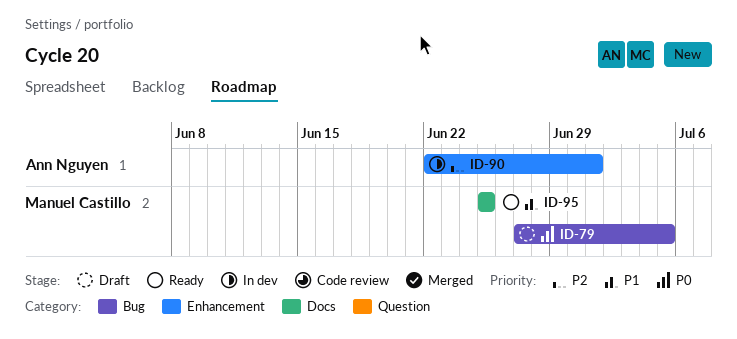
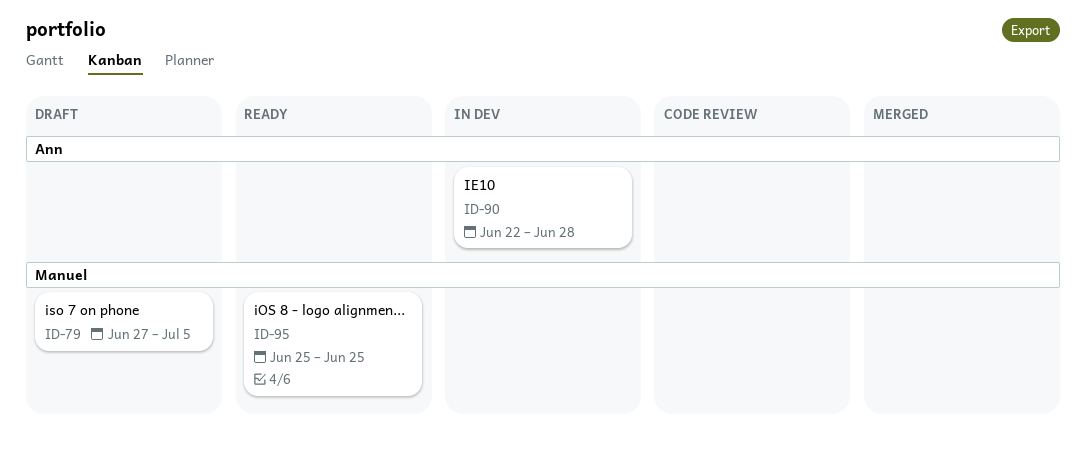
ID-90, due: Jul 1 -> Jun 28

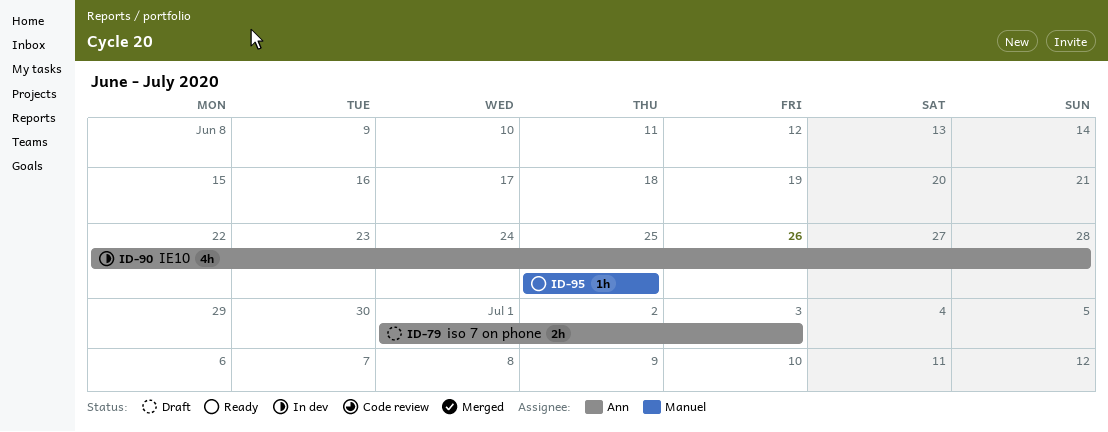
ID-79, owner: Manuel -> Ann
ID-79, start: Jun 27 -> Jul 1
ID-79, due: Jul 5 -> Jul 3

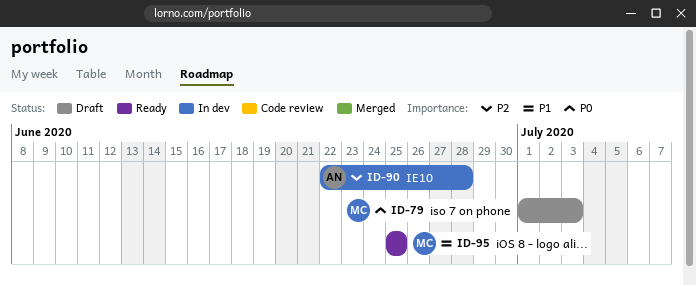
ID-79, owner: Ann -> Manuel

